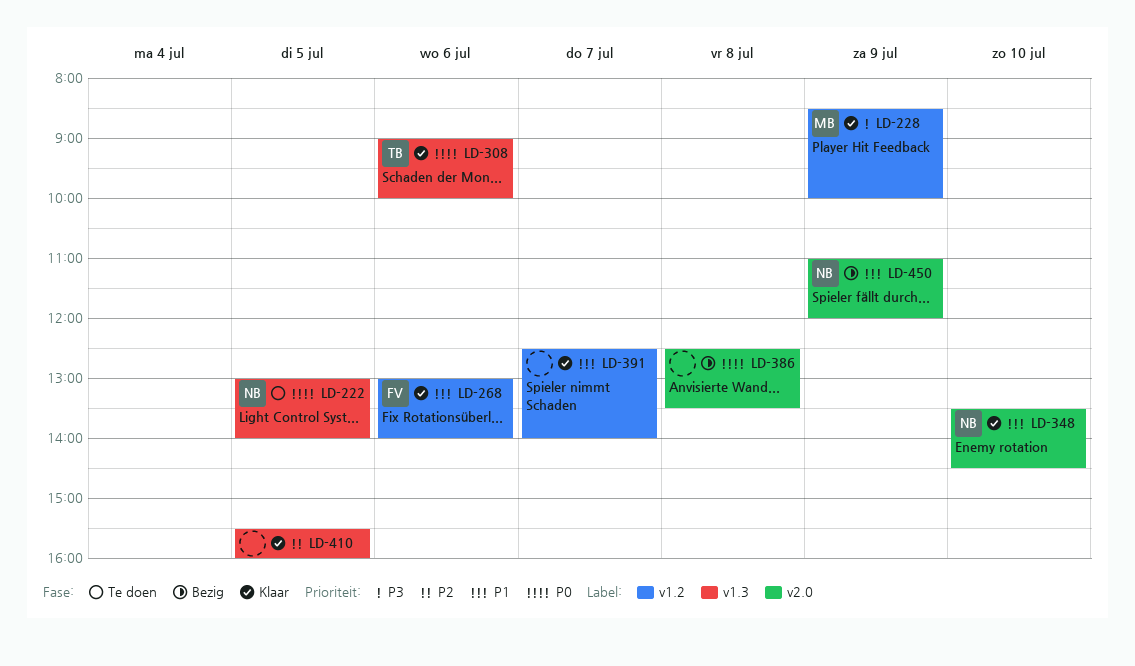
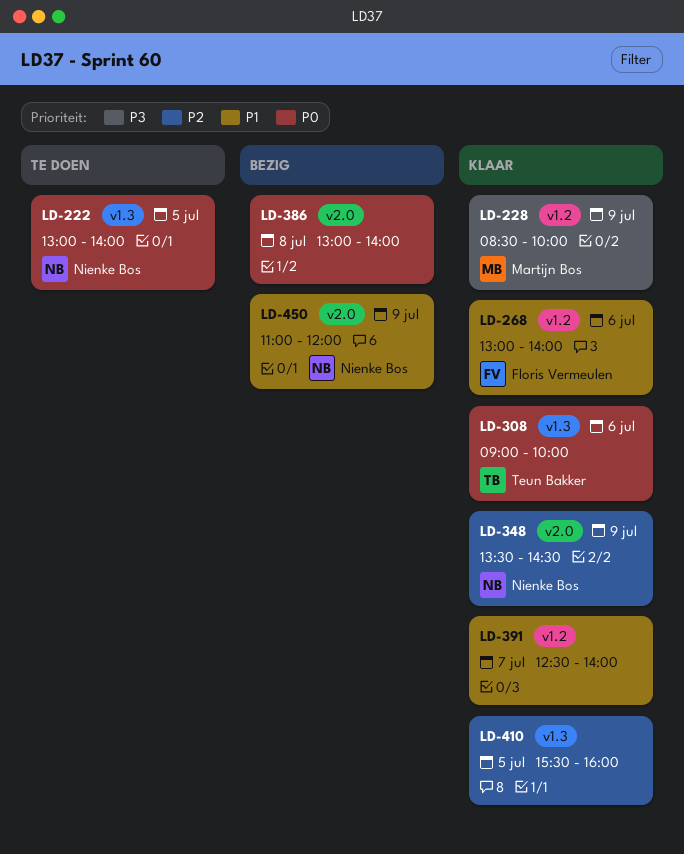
LD-348, priority: P1 -> P2
LD-348, day: Jul 10 -> Jul 9
LD-386, begins: 12:30 -> 13:00
LD-386, ends: 13:30 -> 14:00

